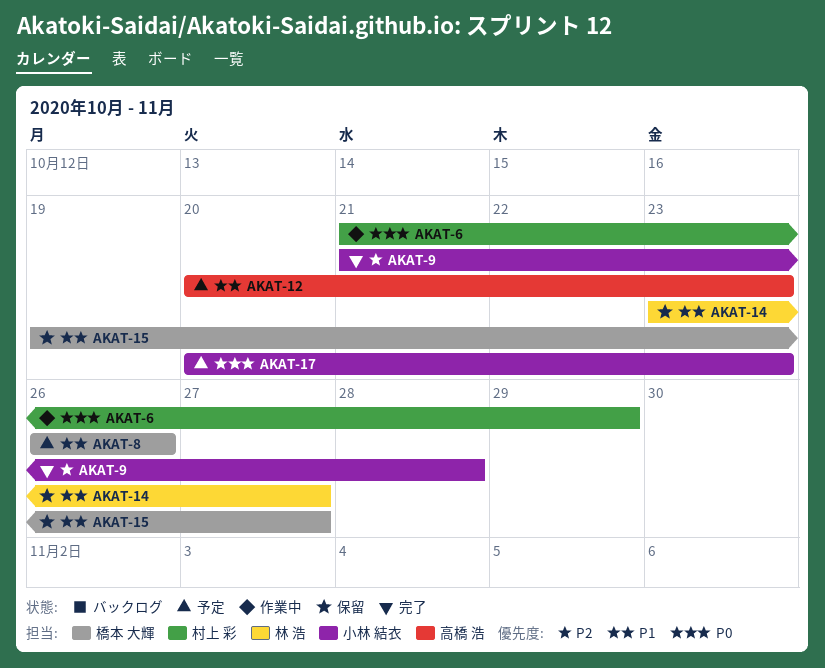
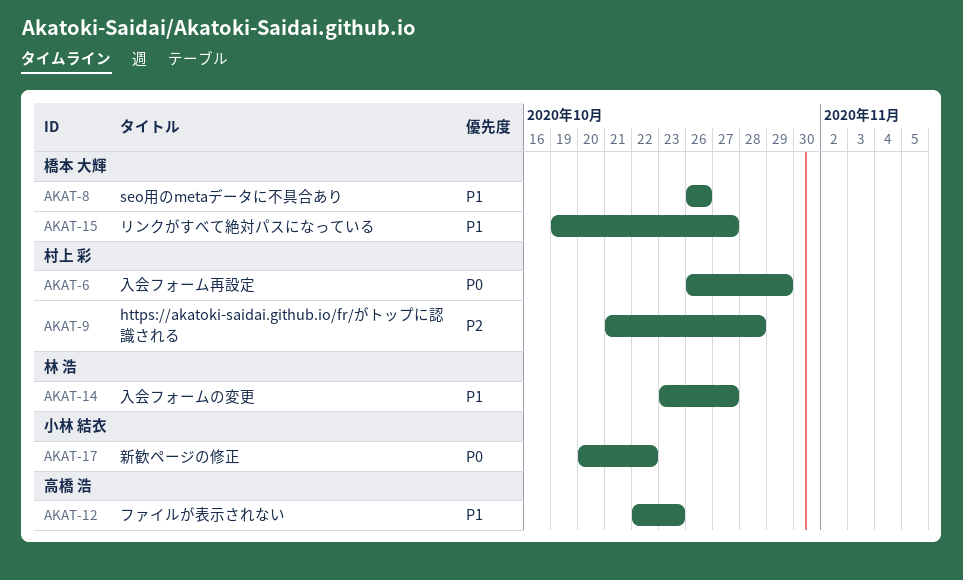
AKAT-6, start: Oct 21 -> Oct 26
AKAT-9, owner: 小林 結衣 -> 村上 彩
AKAT-12, start: Oct 20 -> Oct 22
AKAT-17, due: Oct 23 -> Oct 22

